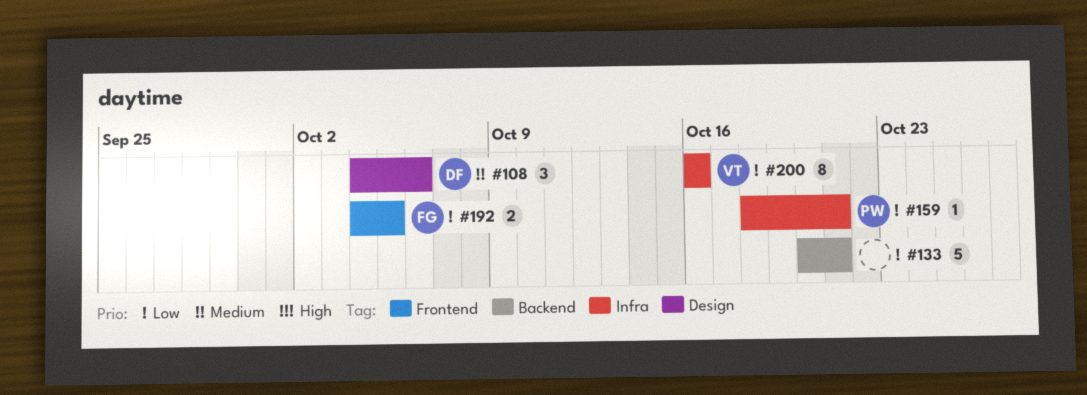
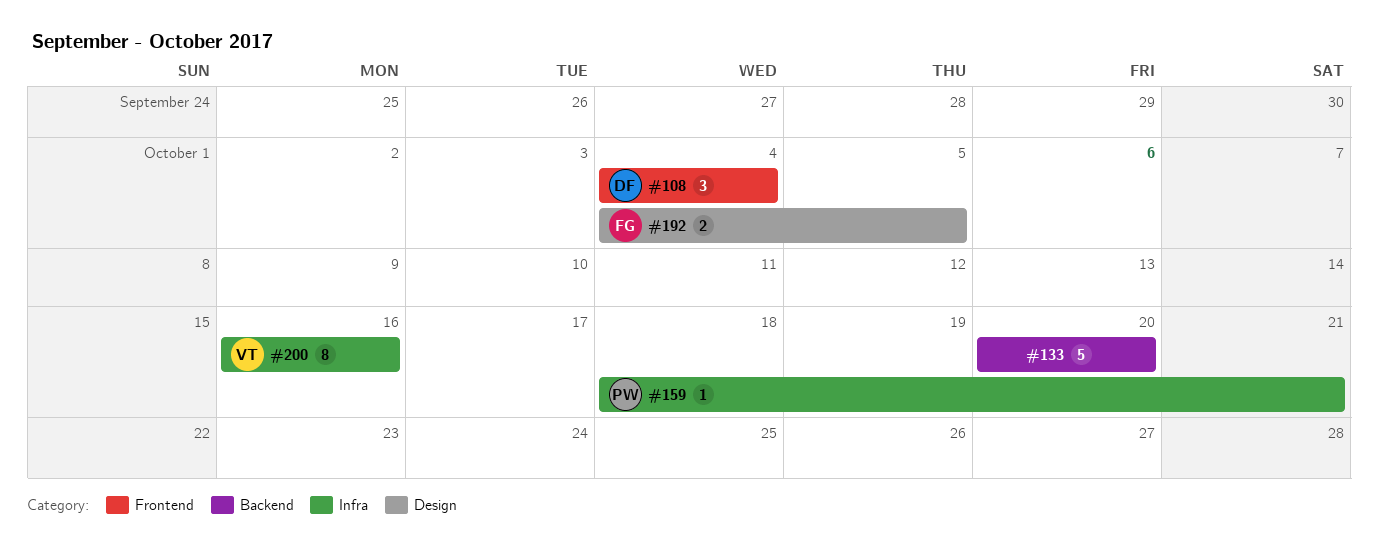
#108, label: Design -> Frontend
#108, due: Oct 6 -> Oct 4
#133, due: Oct 21 -> Oct 20
#192, label: Frontend -> Design

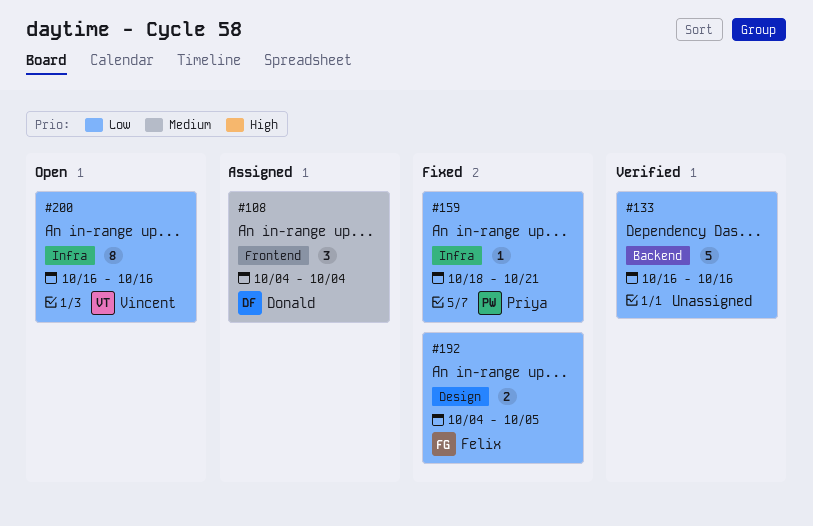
#133, start: Oct 20 -> Oct 16
#133, due: Oct 20 -> Oct 16

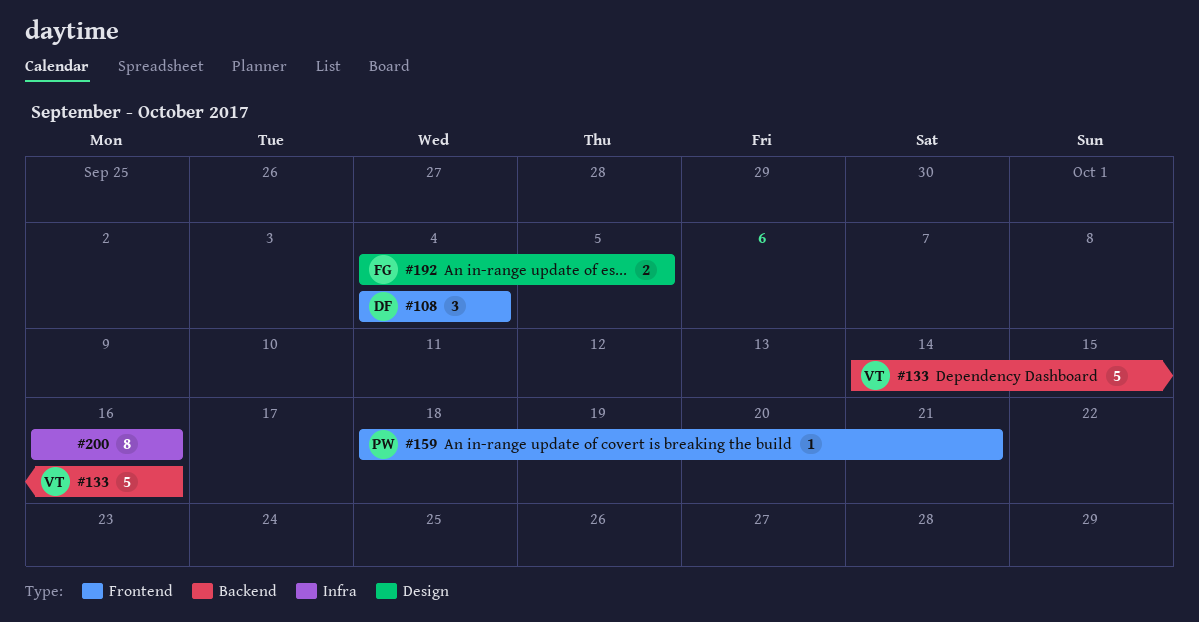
#133, owner: none -> Vincent
#133, start: Oct 16 -> Oct 14
#159, label: Infra -> Frontend
#200, owner: Vincent -> none

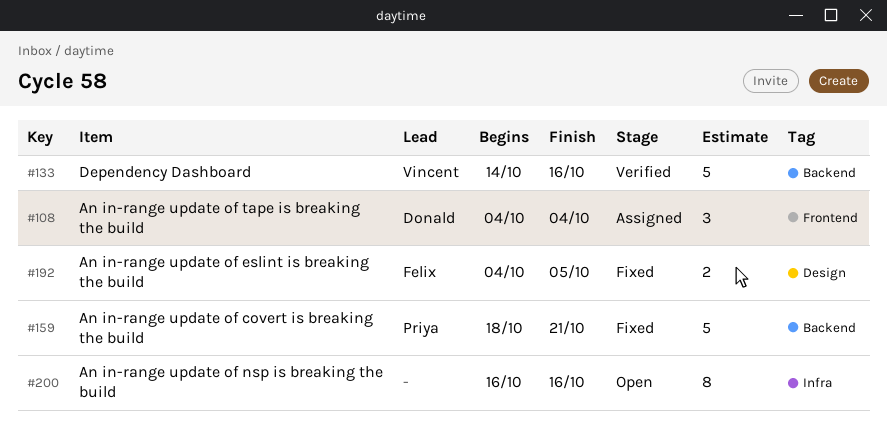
#159, label: Frontend -> Backend
#159, estimate: 1 -> 5

